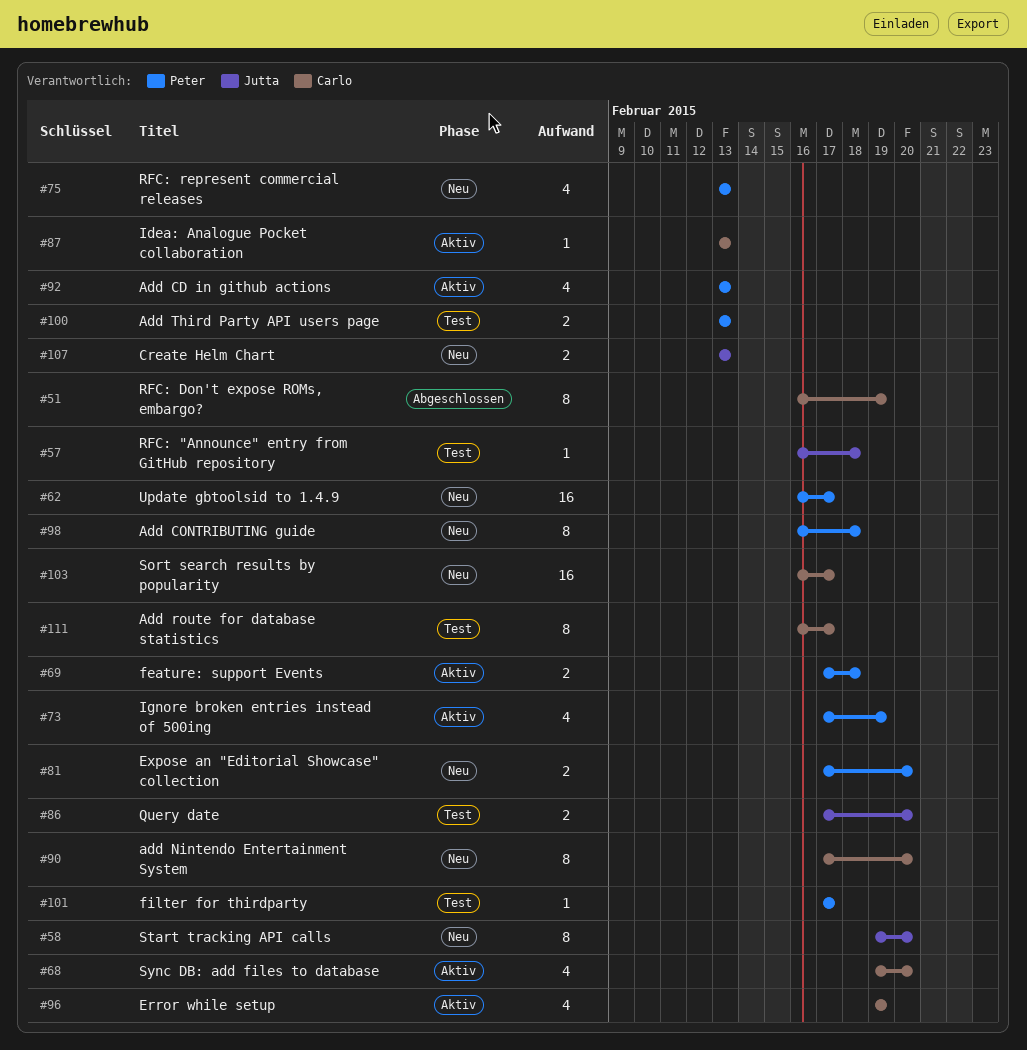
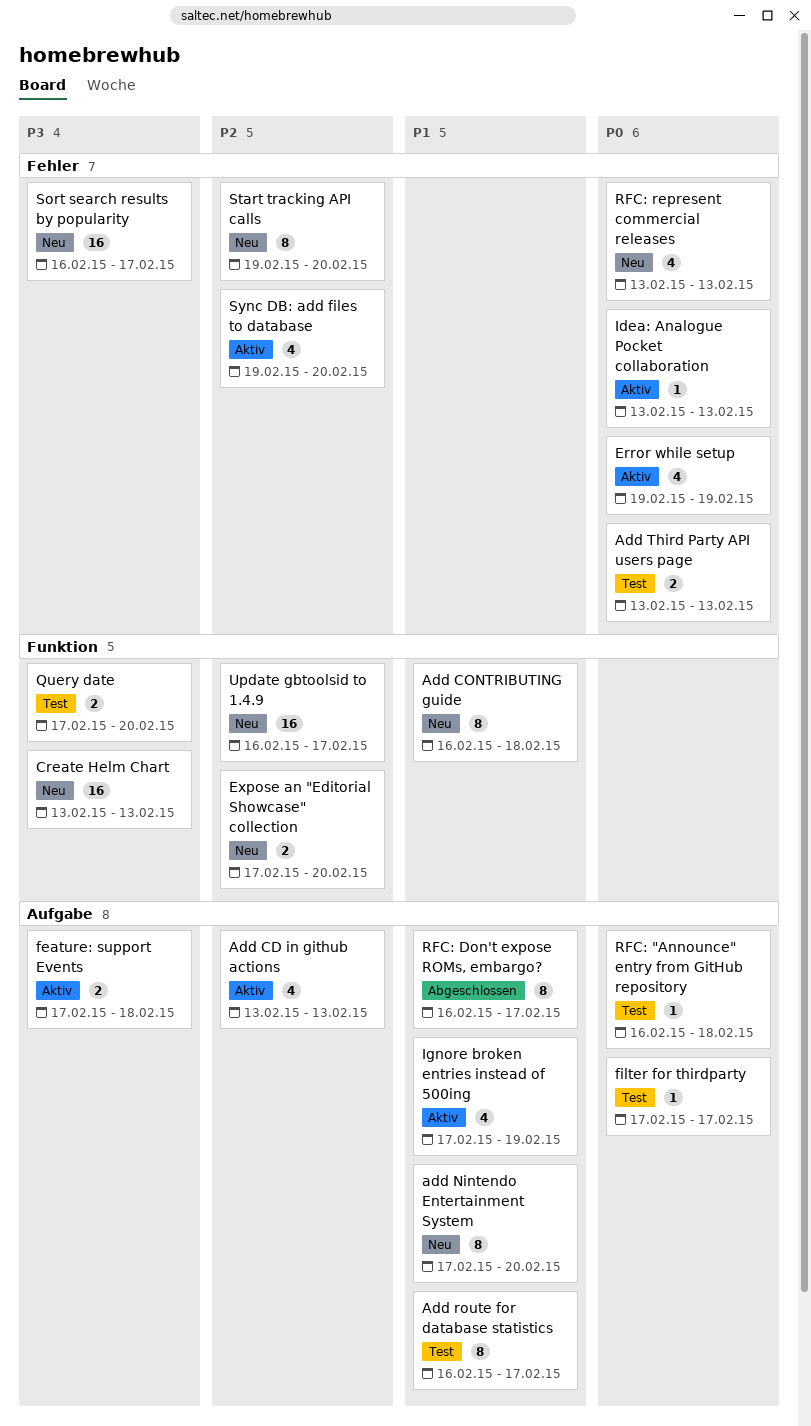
Create Helm Chart, estimate: 2 -> 16
RFC: Don't expose ROMs, embargo?, due: Feb 19 -> Feb 17

